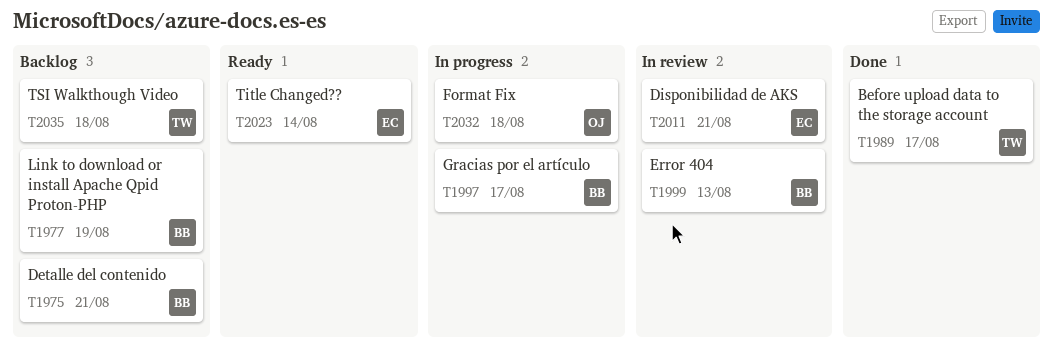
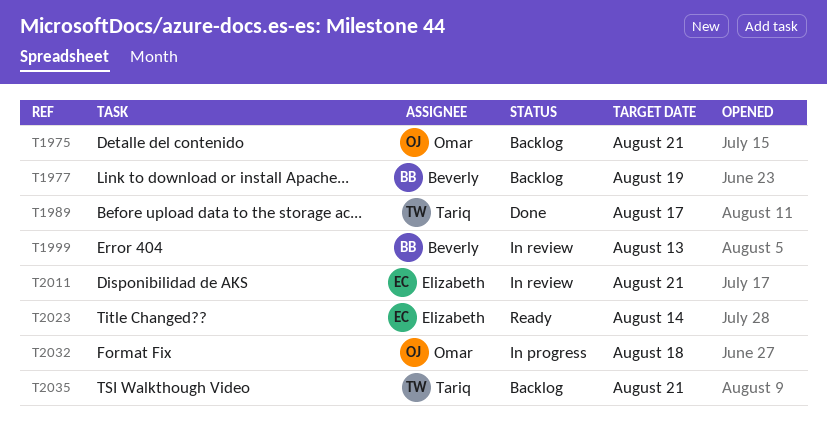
T1975, owner: Beverly -> Omar
T1997: present -> none
T2035, due: Aug 18 -> Aug 21

